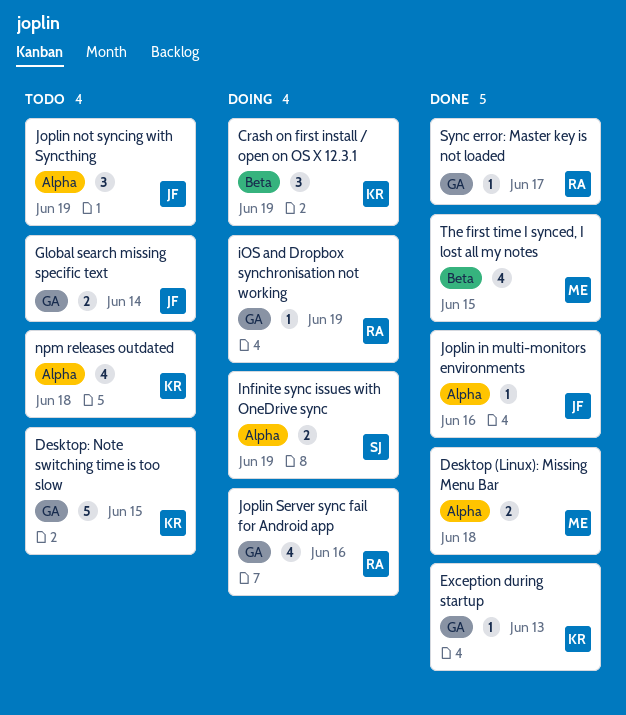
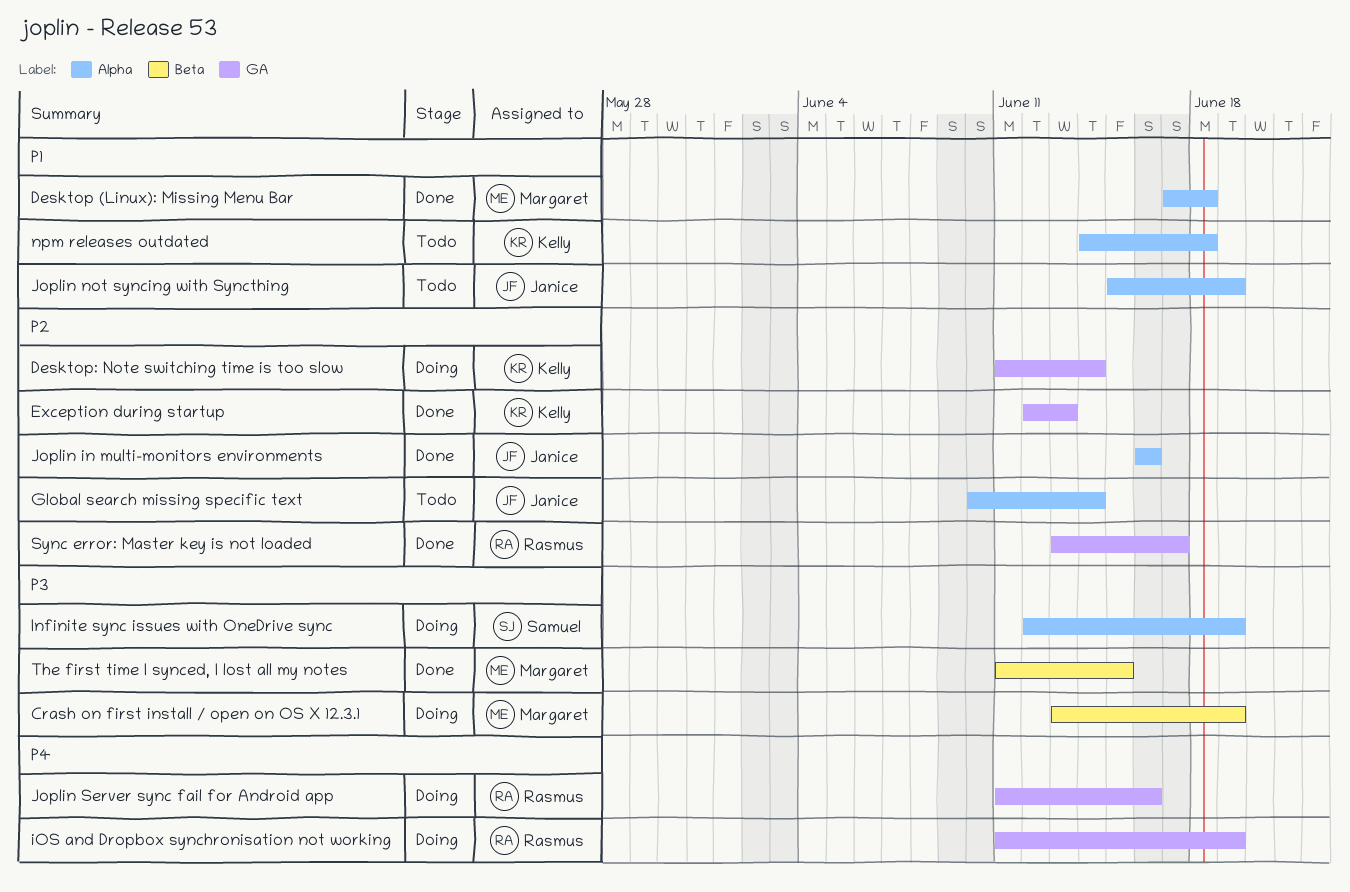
Crash on first install / open on OS X 12.3.1, owner: Kelly -> Margaret
Desktop: Note switching time is too slow, status: Todo -> Doing
Desktop: Note switching time is too slow, due: Jun 15 -> Jun 14
Global search missing specific text, label: GA -> Alpha

